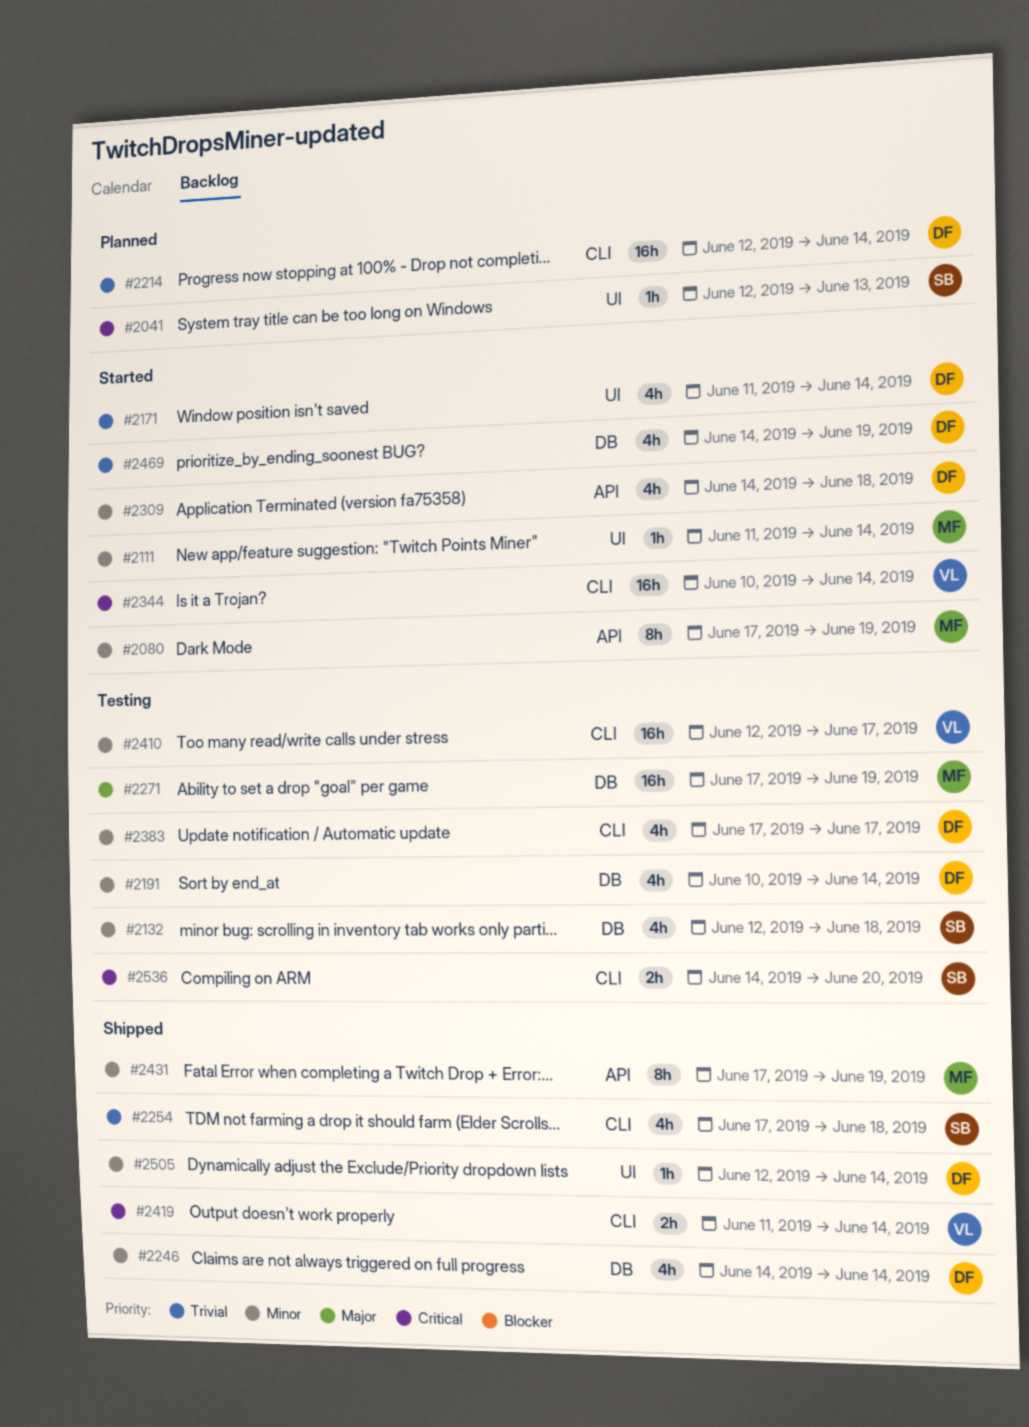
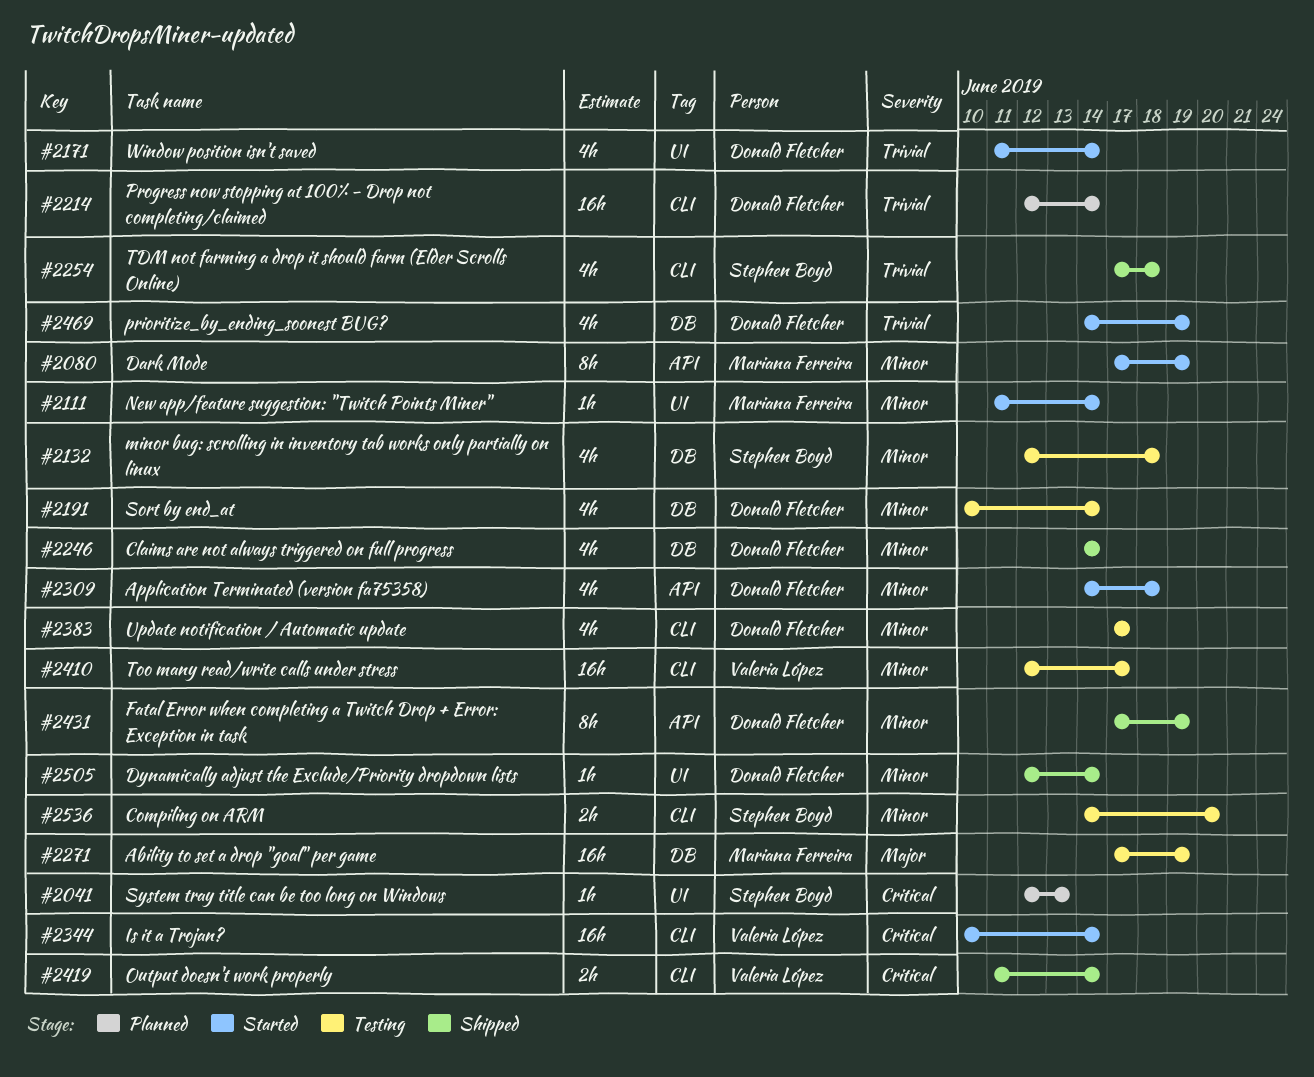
#2431, owner: Mariana Ferreira -> Donald Fletcher
#2536, priority: Critical -> Minor

